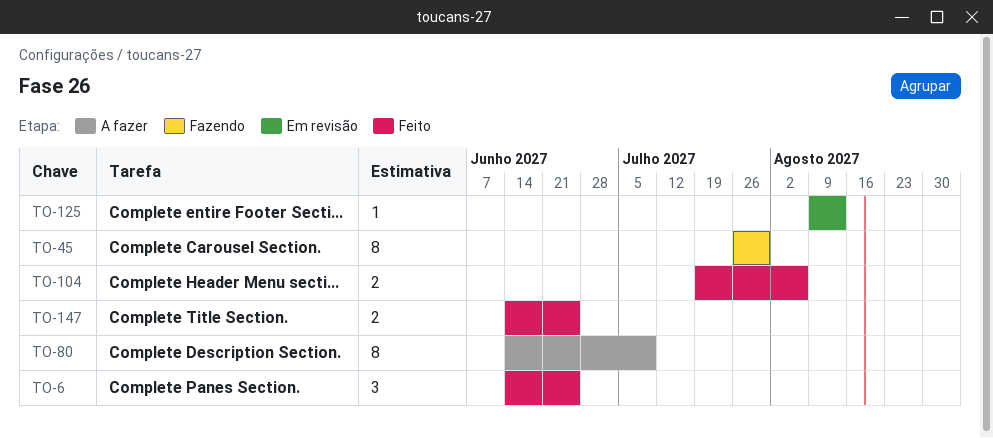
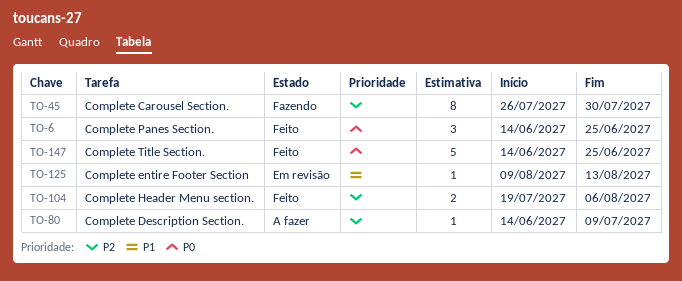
TO-80, estimate: 8 -> 1
TO-147, estimate: 2 -> 5

